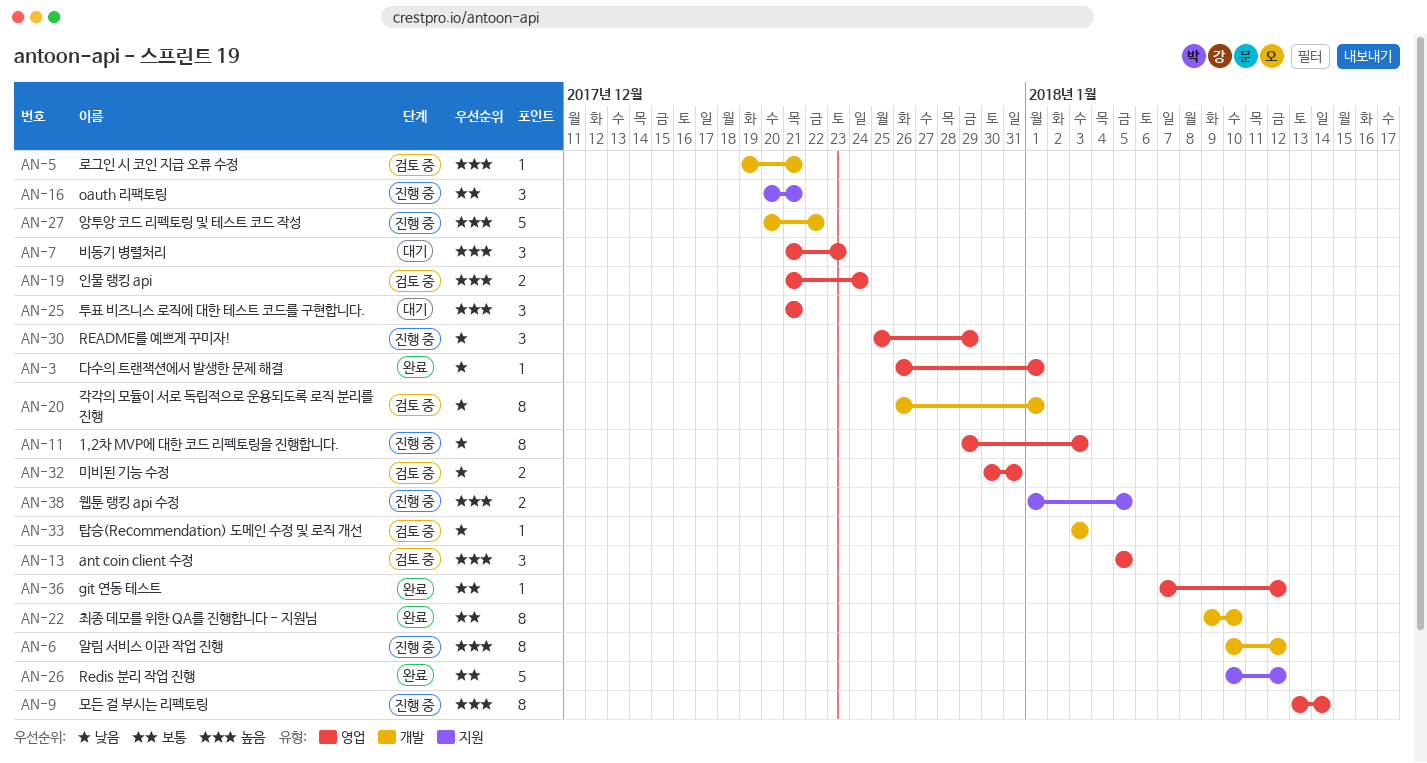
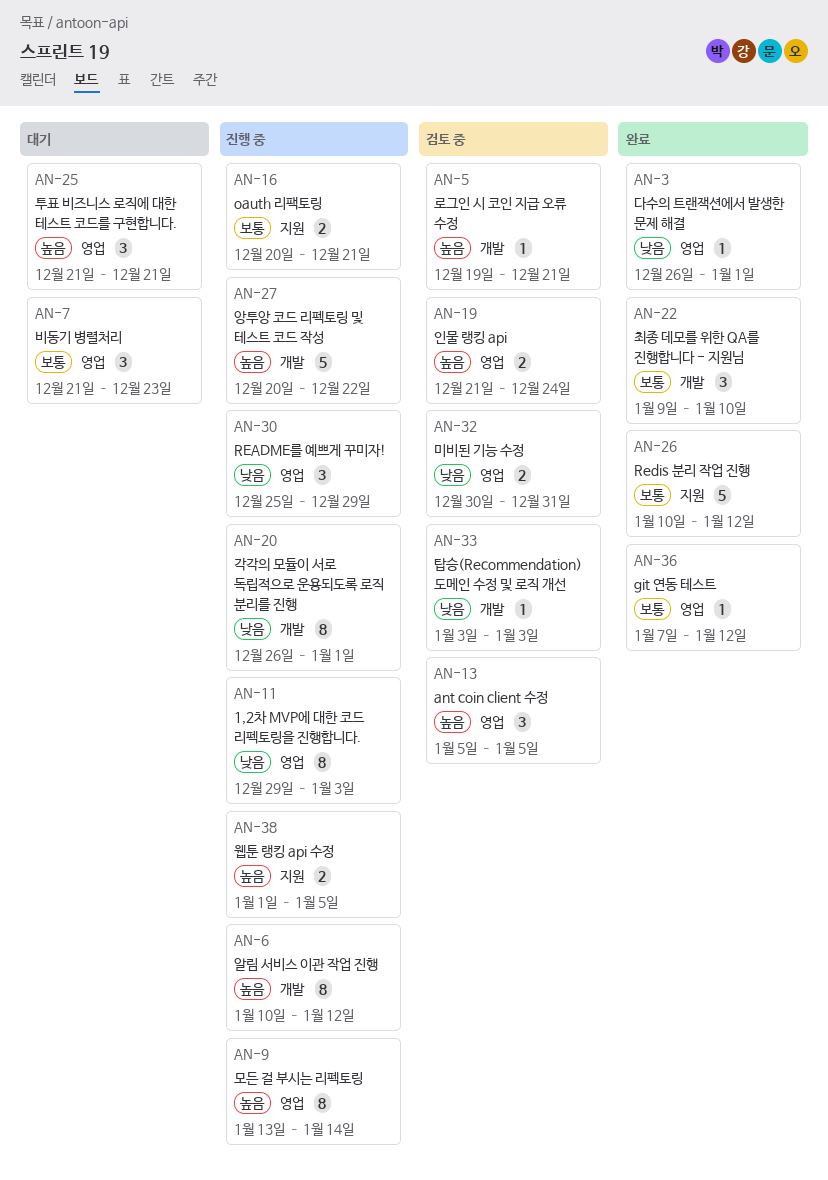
AN-7, priority: 높음 -> 보통
AN-16, estimate: 3 -> 2
AN-20, status: 검토 중 -> 진행 중
AN-22, estimate: 8 -> 3

